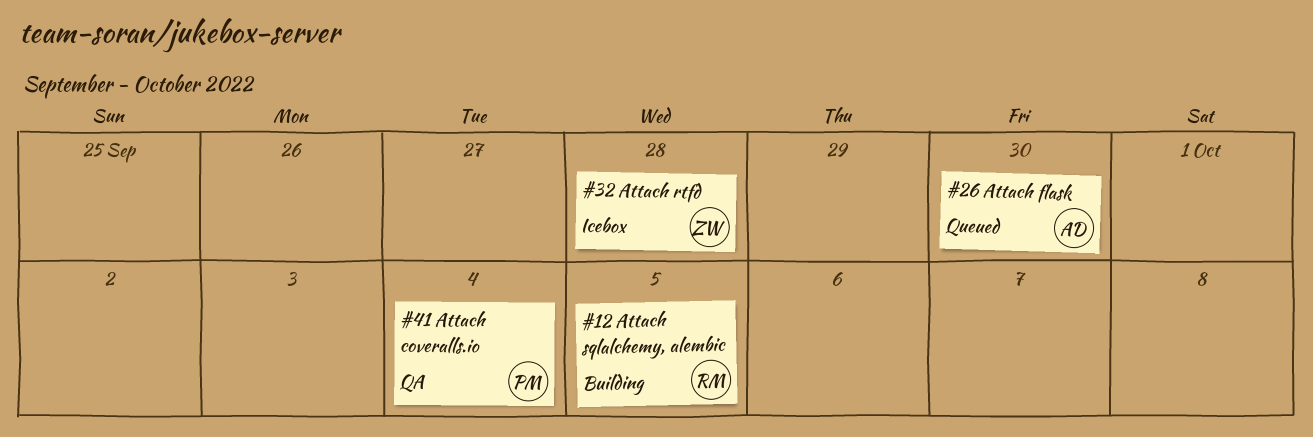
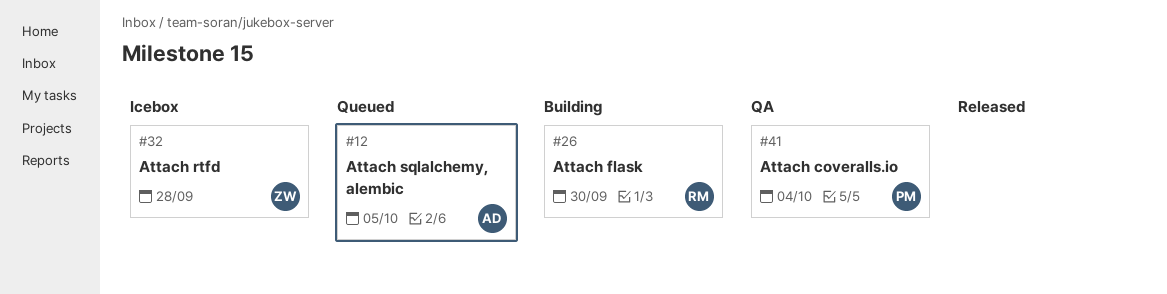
#12, status: Building -> Queued
#12, owner: RM -> AD
#26, status: Queued -> Building
#26, owner: AD -> RM

